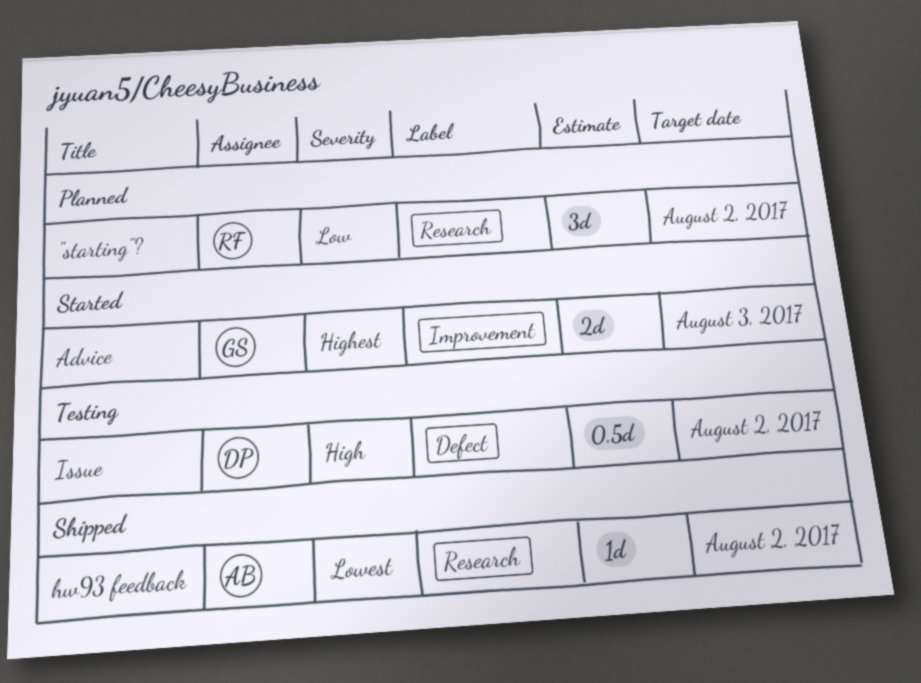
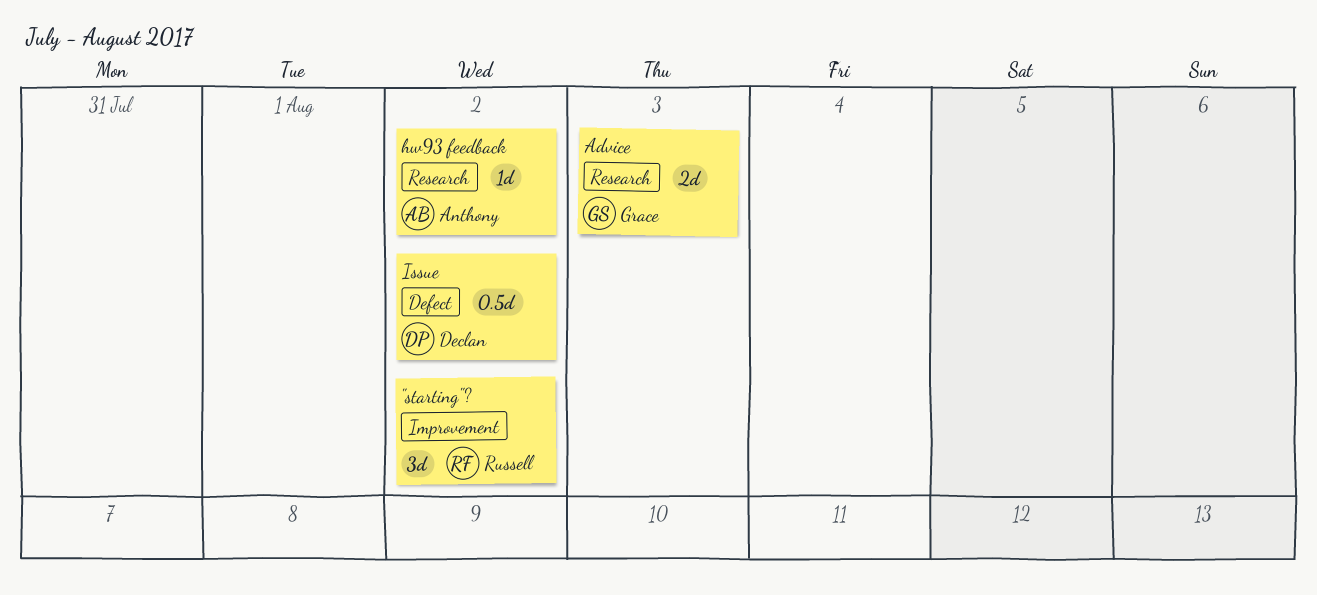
"starting"?, label: Research -> Improvement
Advice, label: Improvement -> Research

